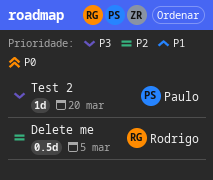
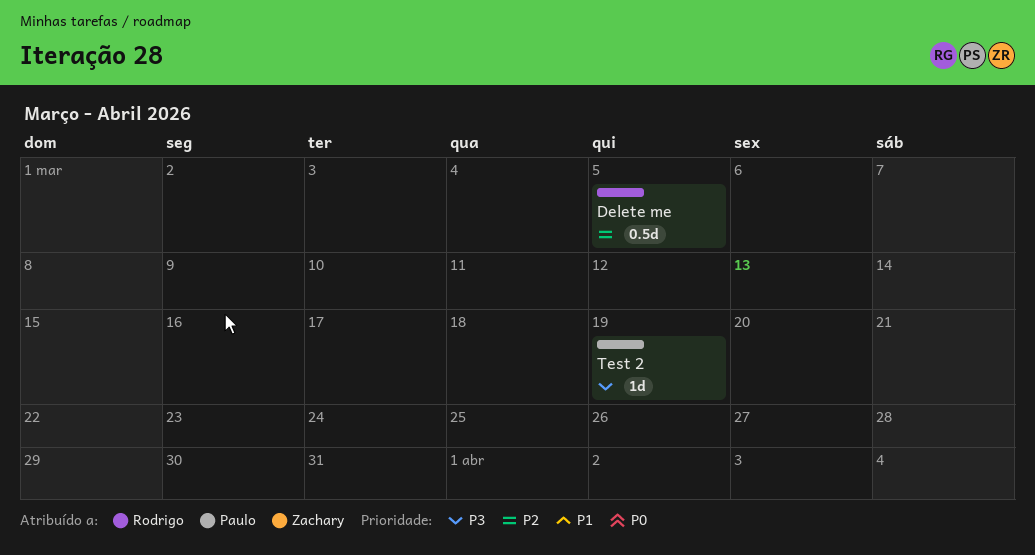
Test 2, due: Mar 20 -> Mar 19

